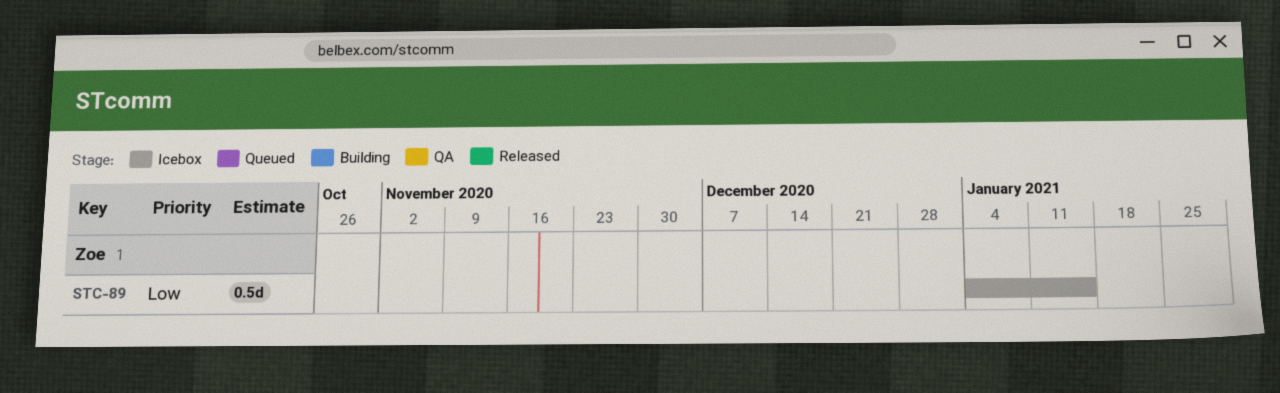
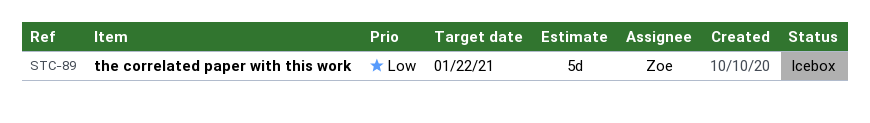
STC-89, estimate: 0.5d -> 5d
STC-89, due: Jan 15 -> Jan 22

